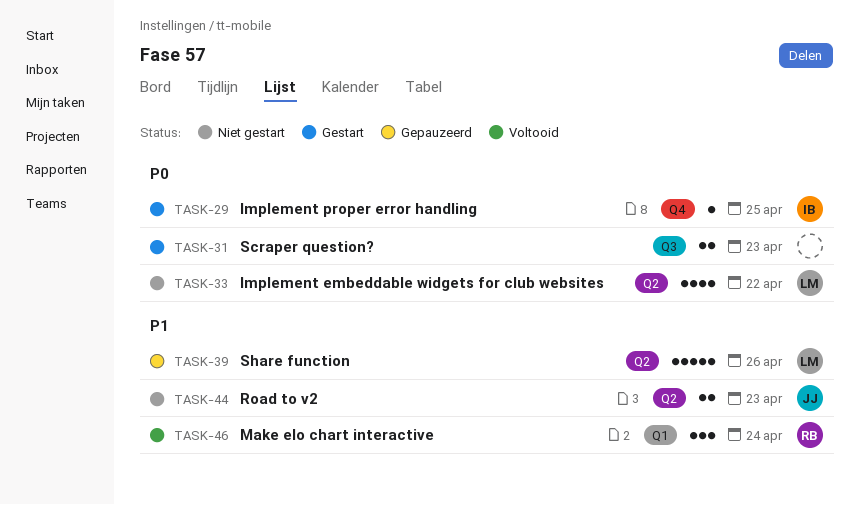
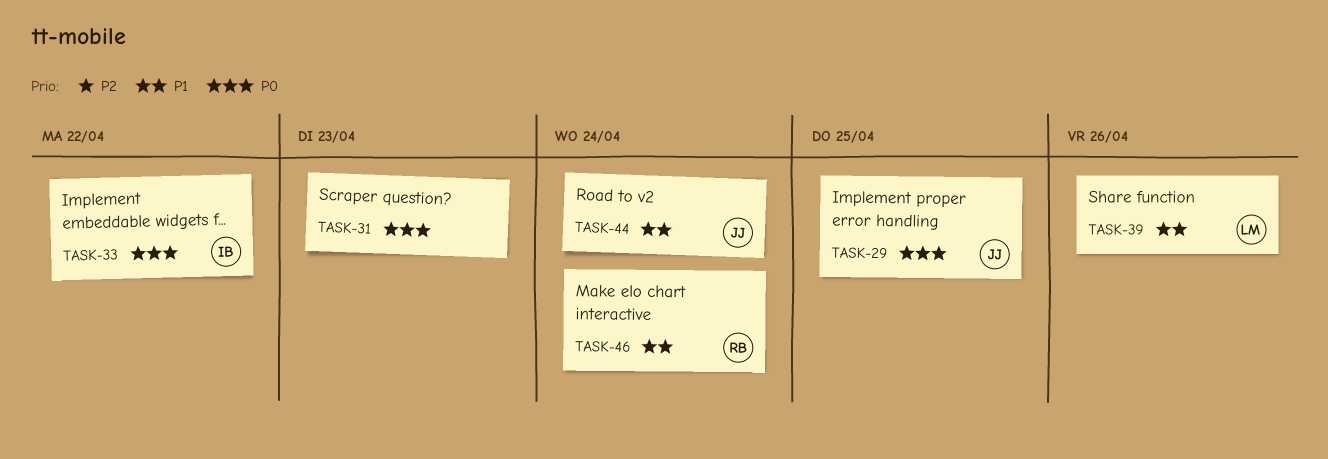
TASK-29, owner: IB -> JJ
TASK-33, owner: LM -> IB
TASK-44, due: Apr 23 -> Apr 24

